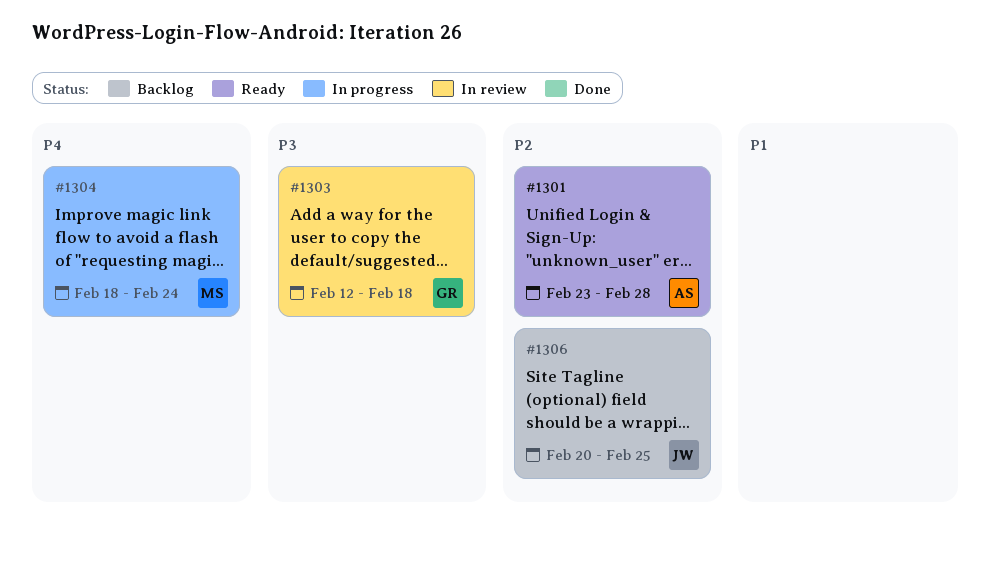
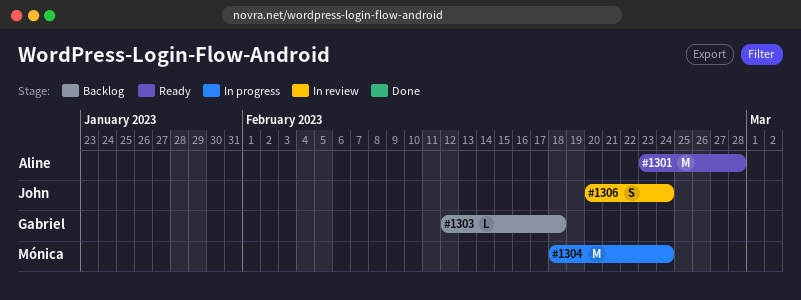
#1303, status: In review -> Backlog
#1306, status: Backlog -> In review
#1306, due: Feb 25 -> Feb 24

